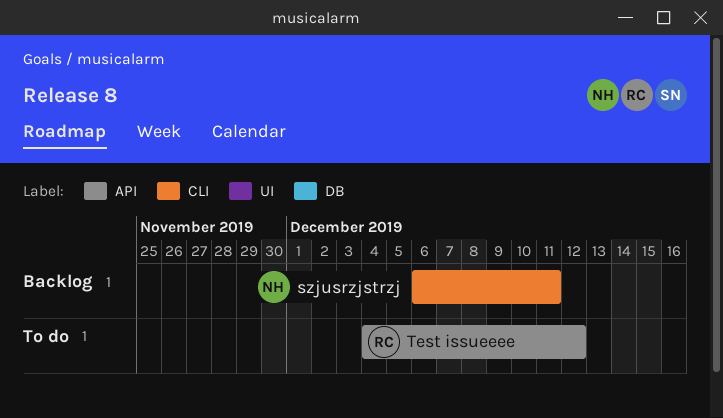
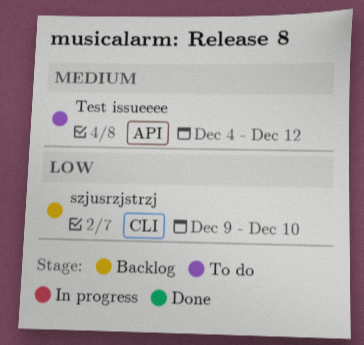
szjusrzjstrzj, start: Dec 6 -> Dec 9
szjusrzjstrzj, due: Dec 11 -> Dec 10

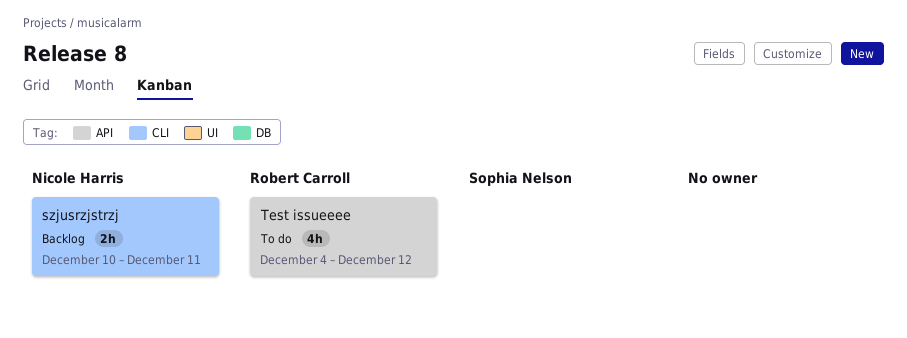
szjusrzjstrzj, start: Dec 9 -> Dec 10
szjusrzjstrzj, due: Dec 10 -> Dec 11

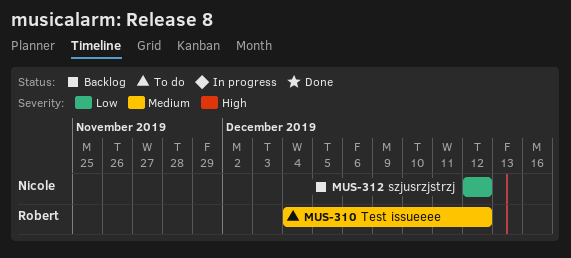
szjusrzjstrzj, start: Dec 10 -> Dec 12
szjusrzjstrzj, due: Dec 11 -> Dec 12

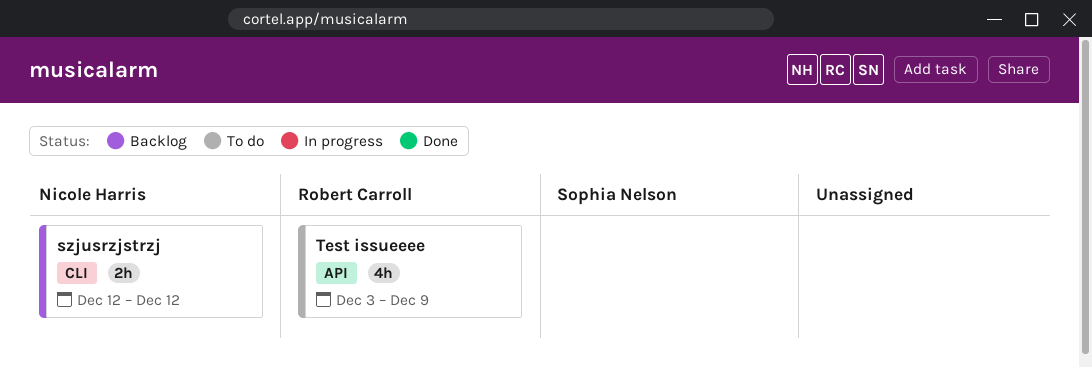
Test issueeee, start: Dec 4 -> Dec 3
Test issueeee, due: Dec 12 -> Dec 9

